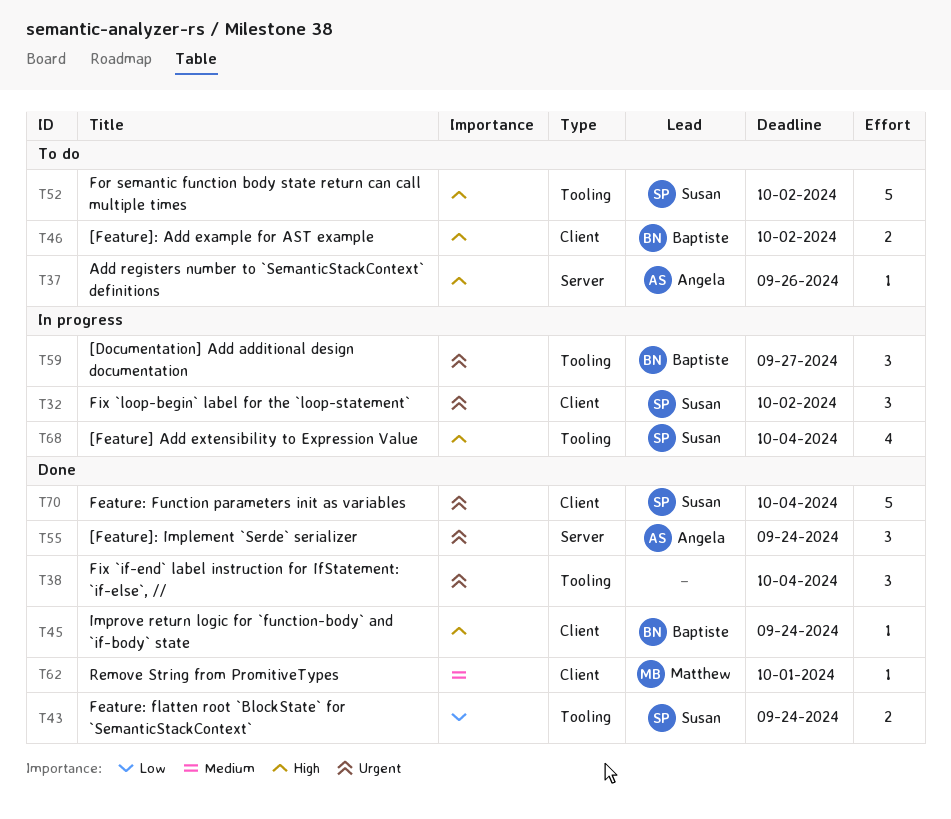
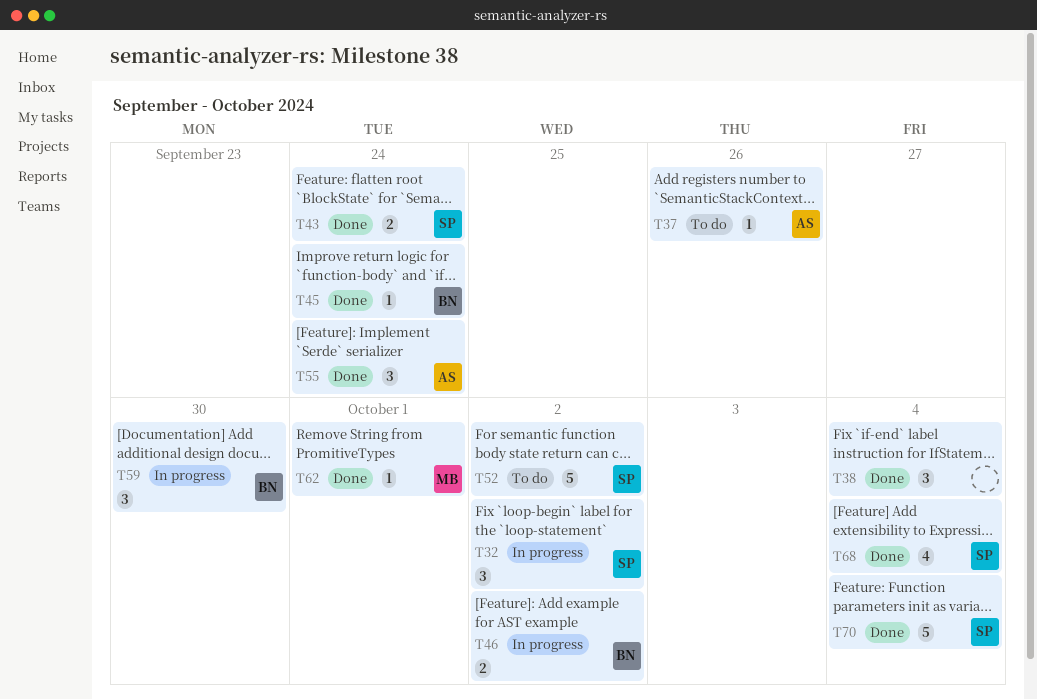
T46, status: To do -> In progress
T59, due: Sep 27 -> Sep 30
T68, status: In progress -> Done

